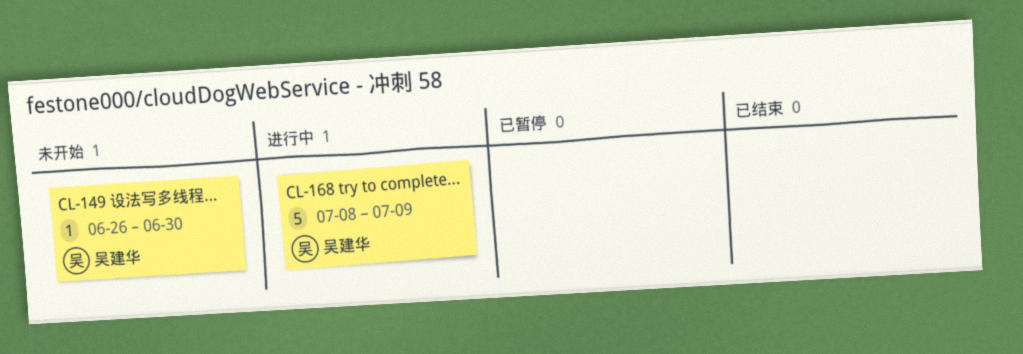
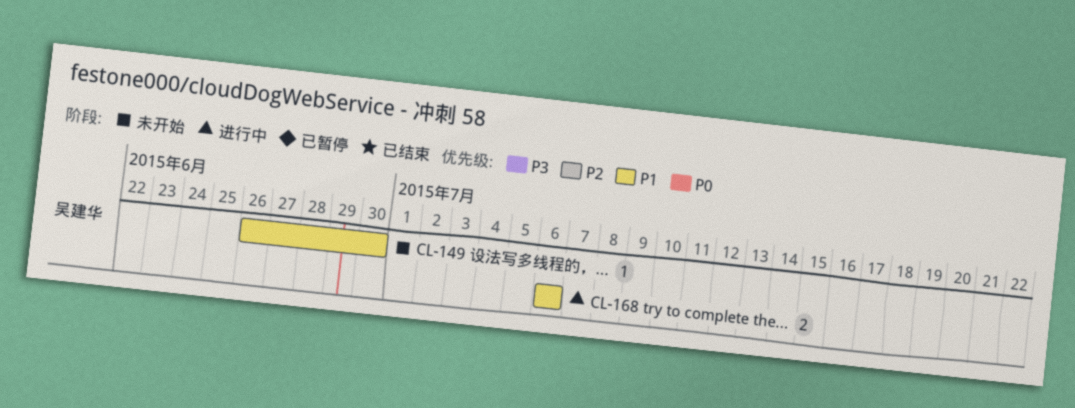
CL-168, estimate: 5 -> 2
CL-168, start: Jul 8 -> Jul 6
CL-168, due: Jul 9 -> Jul 6

